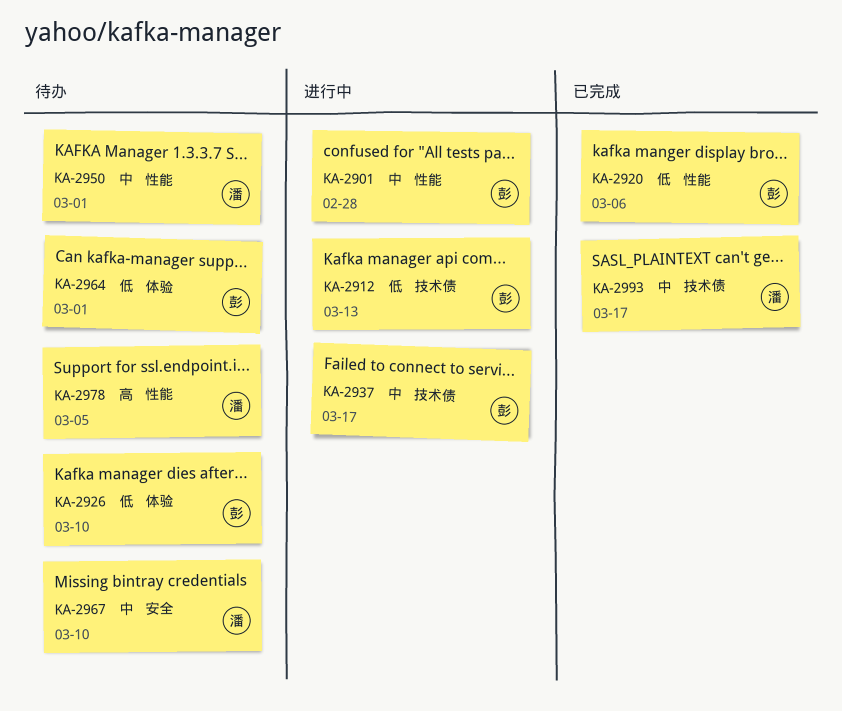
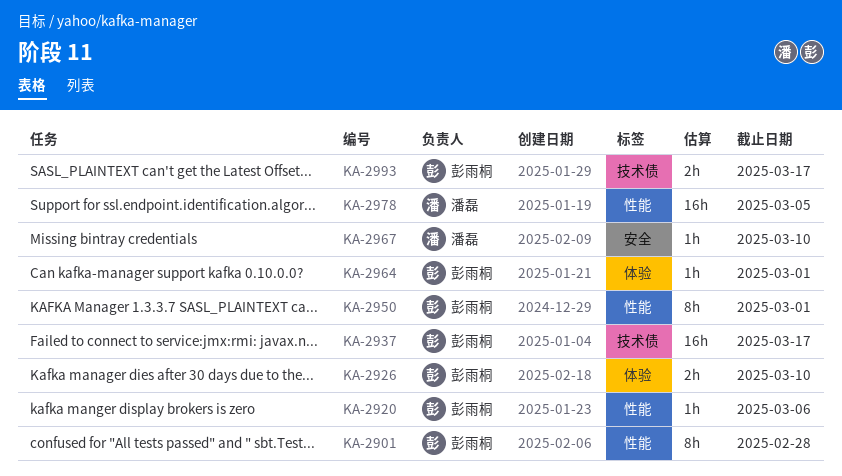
KA-2912: present -> none
KA-2950, owner: 潘磊 -> 彭雨桐
KA-2993, owner: 潘磊 -> 彭雨桐

